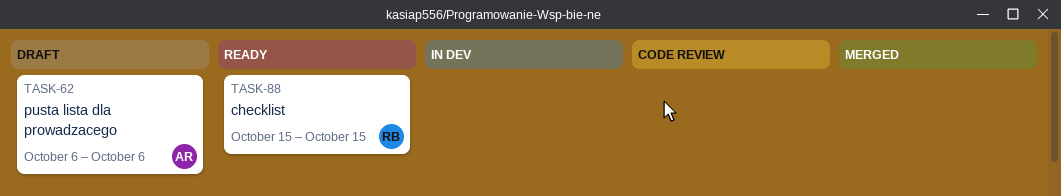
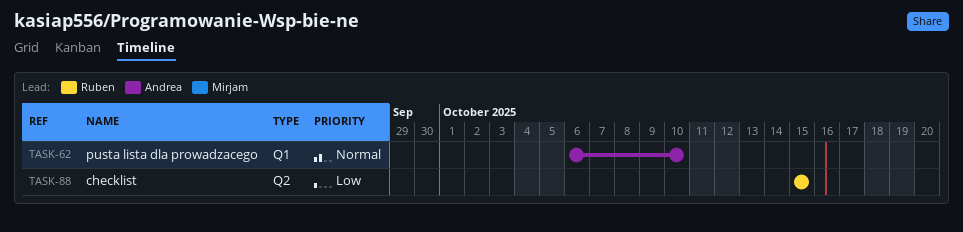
TASK-62, due: Oct 6 -> Oct 10

